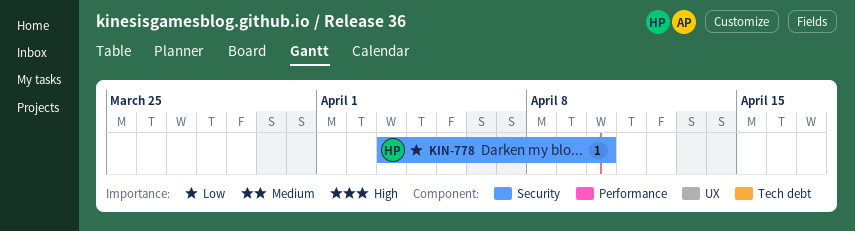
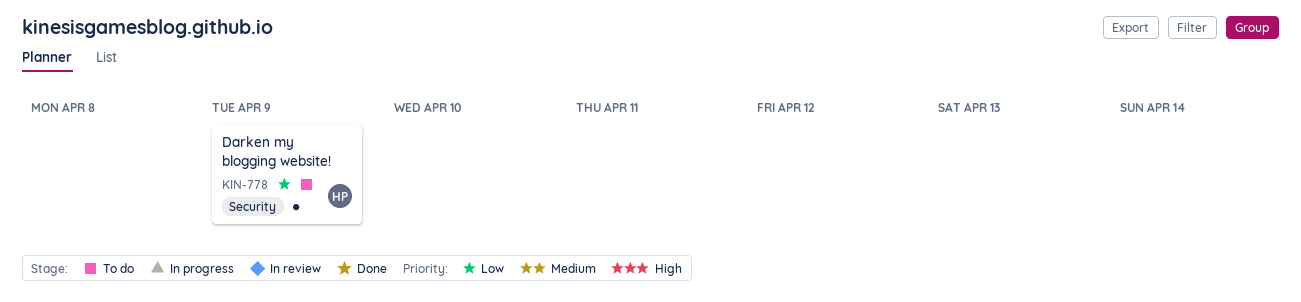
KIN-778, due: Apr 10 -> Apr 9

